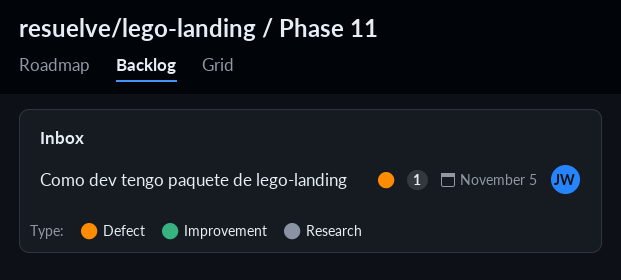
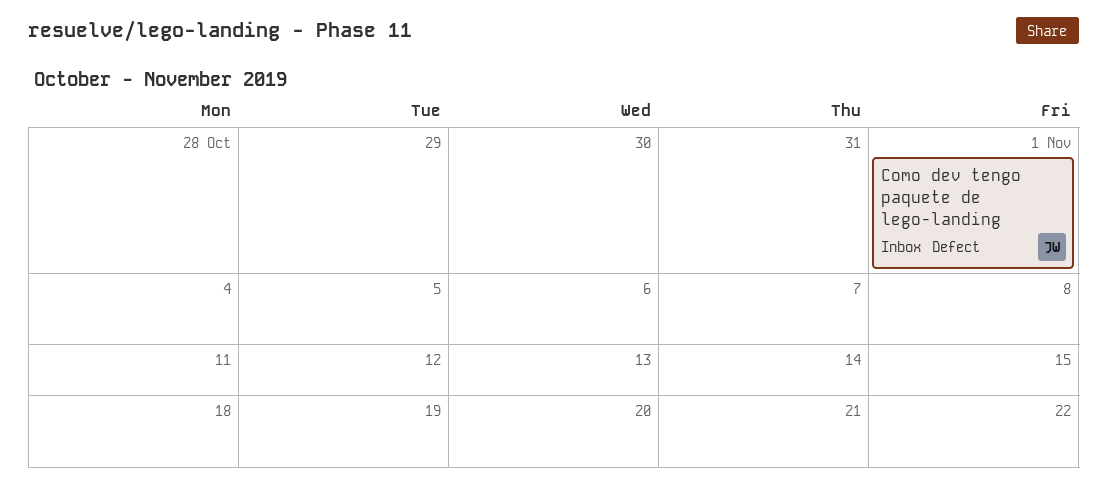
Como dev tengo paquete de lego-landing, due: Nov 5 -> Nov 1

